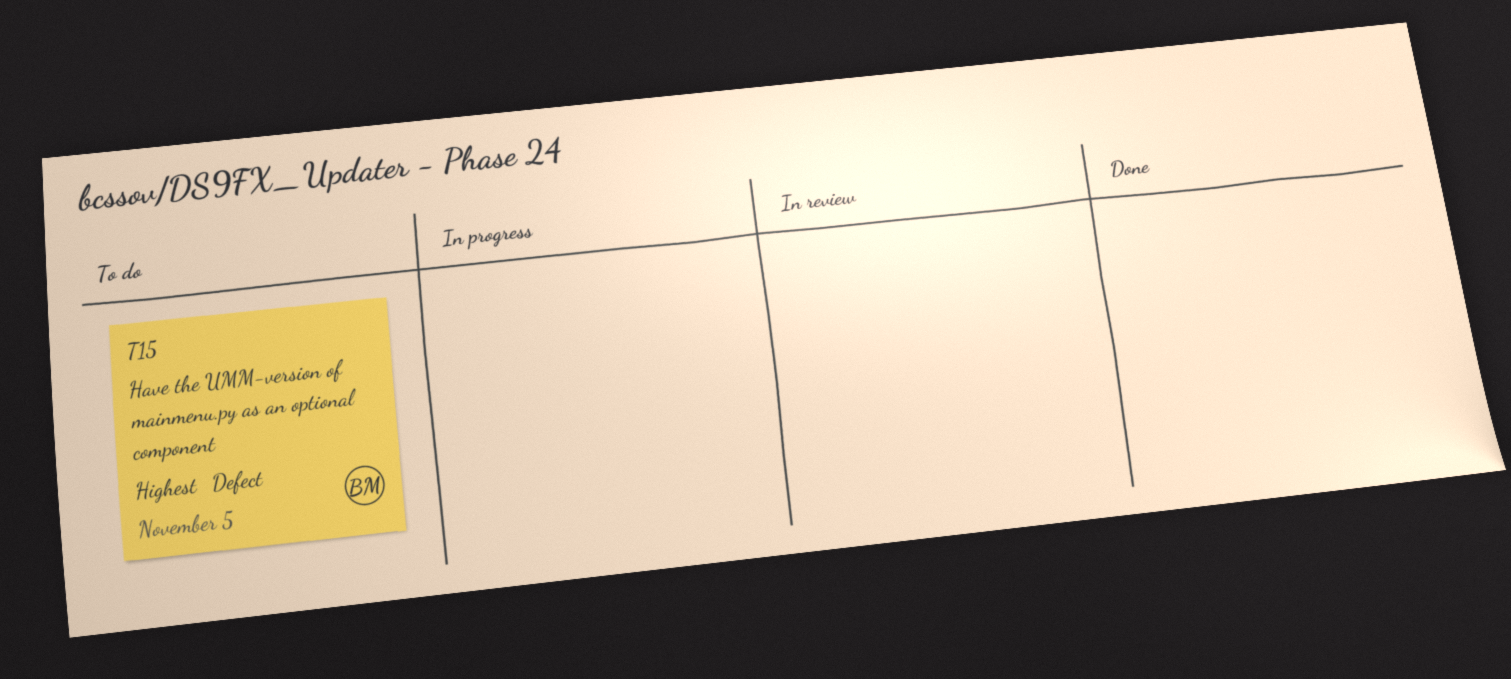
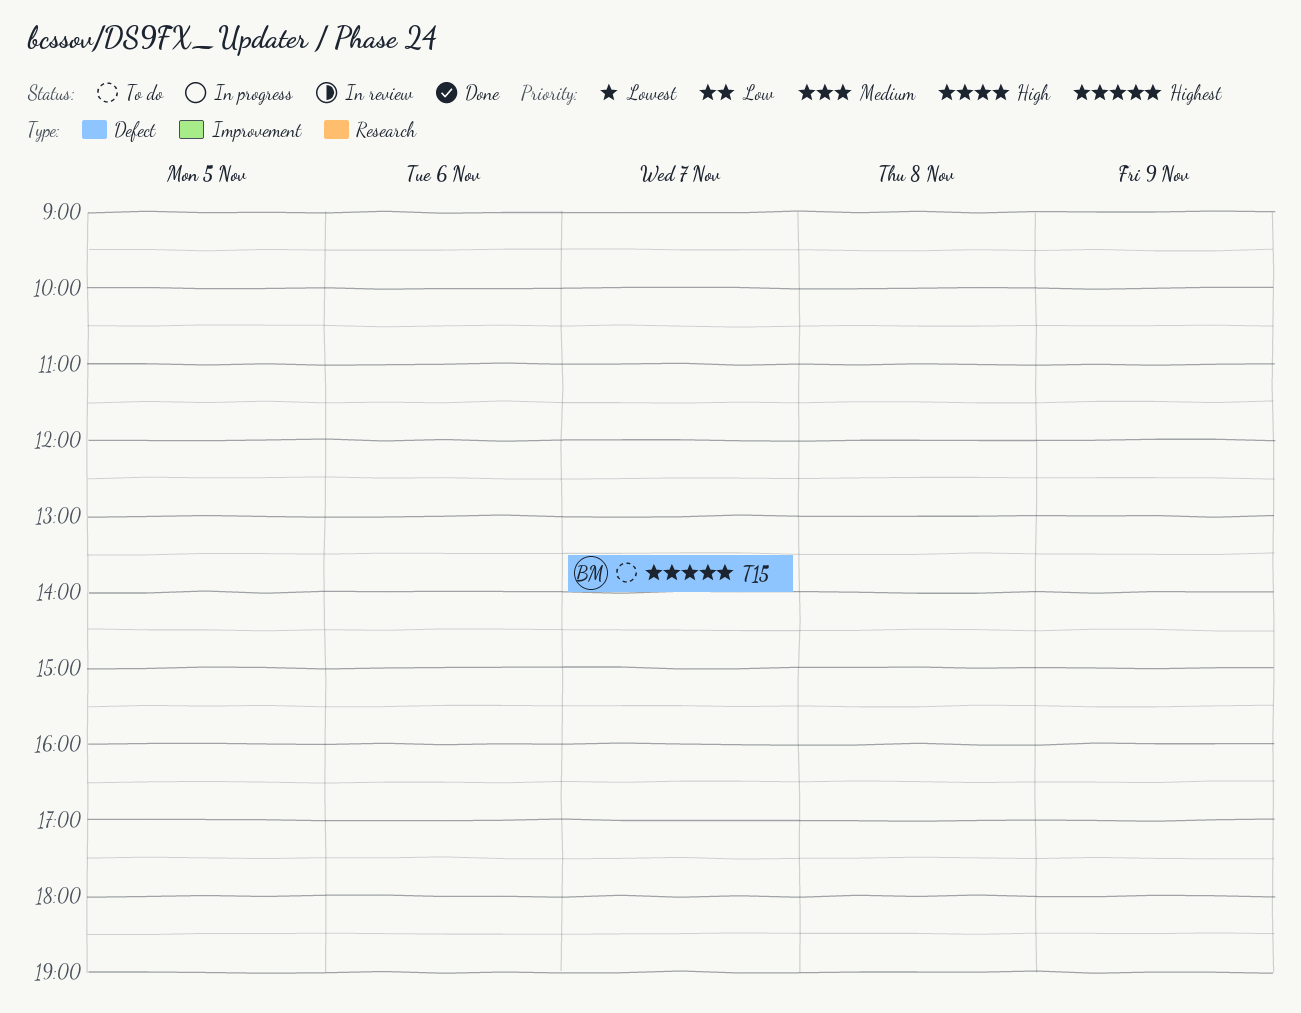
T15, day: Nov 5 -> Nov 7

